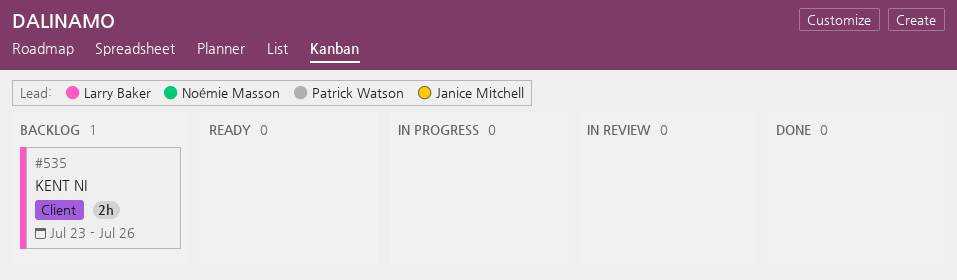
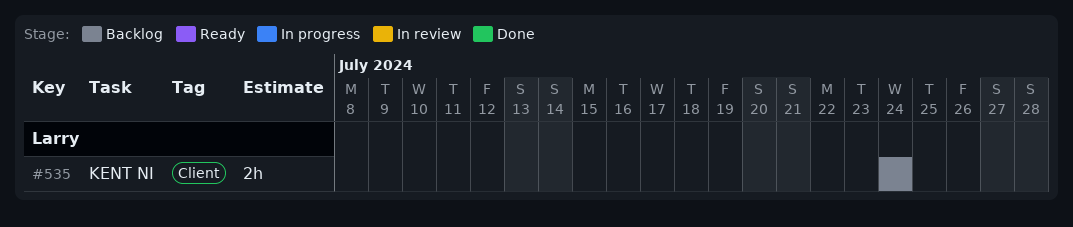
#535, start: Jul 23 -> Jul 24
#535, due: Jul 26 -> Jul 24

